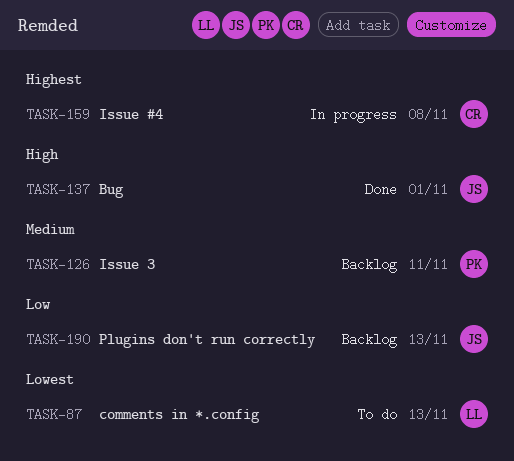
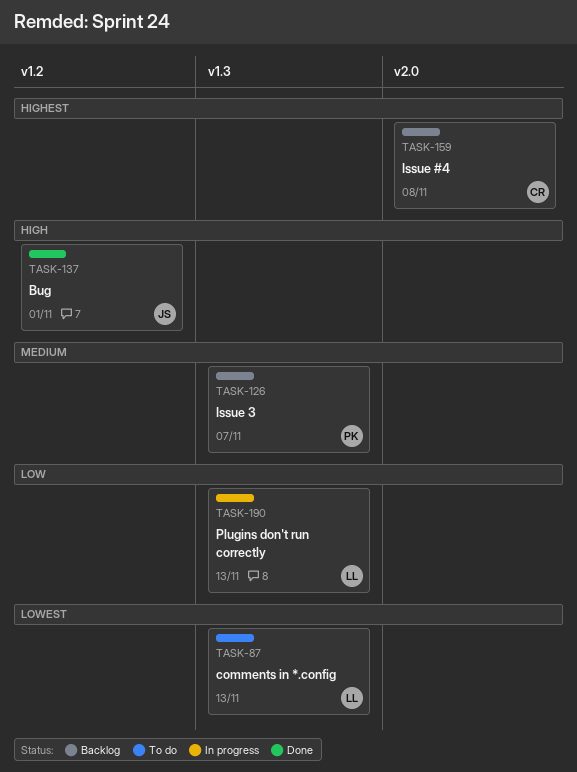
TASK-126, due: Nov 11 -> Nov 7
TASK-159, status: In progress -> Backlog
TASK-190, status: Backlog -> In progress
TASK-190, owner: JS -> LL

